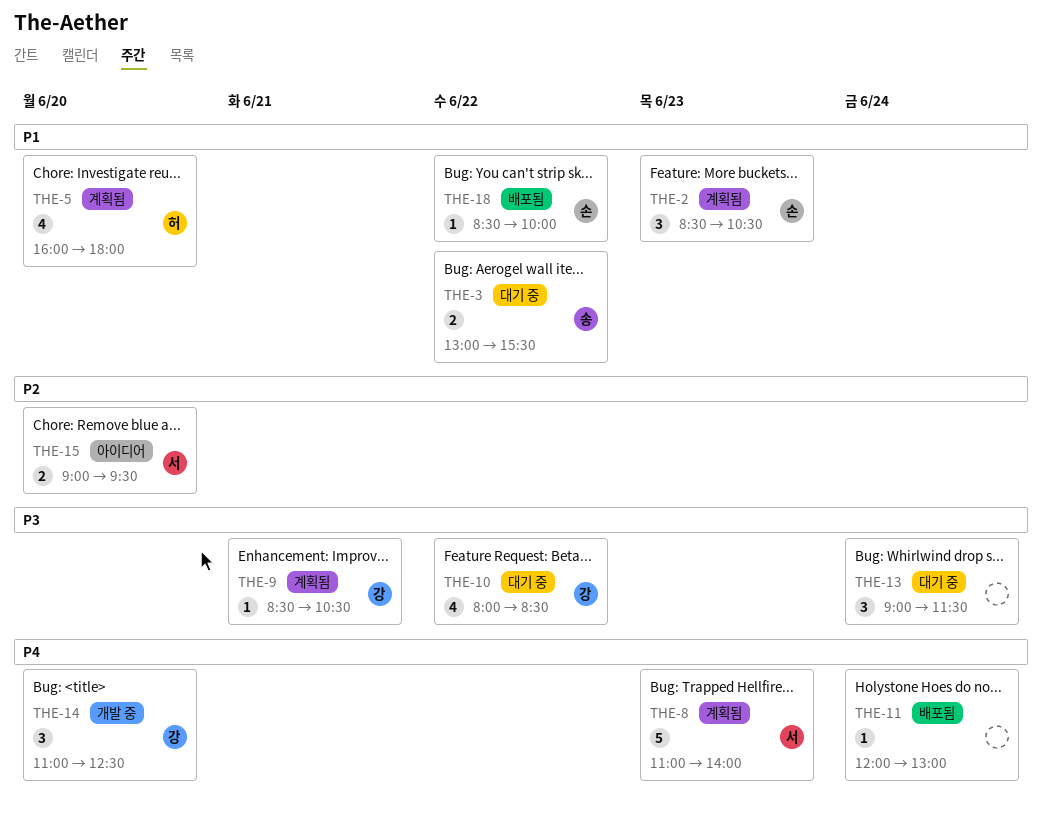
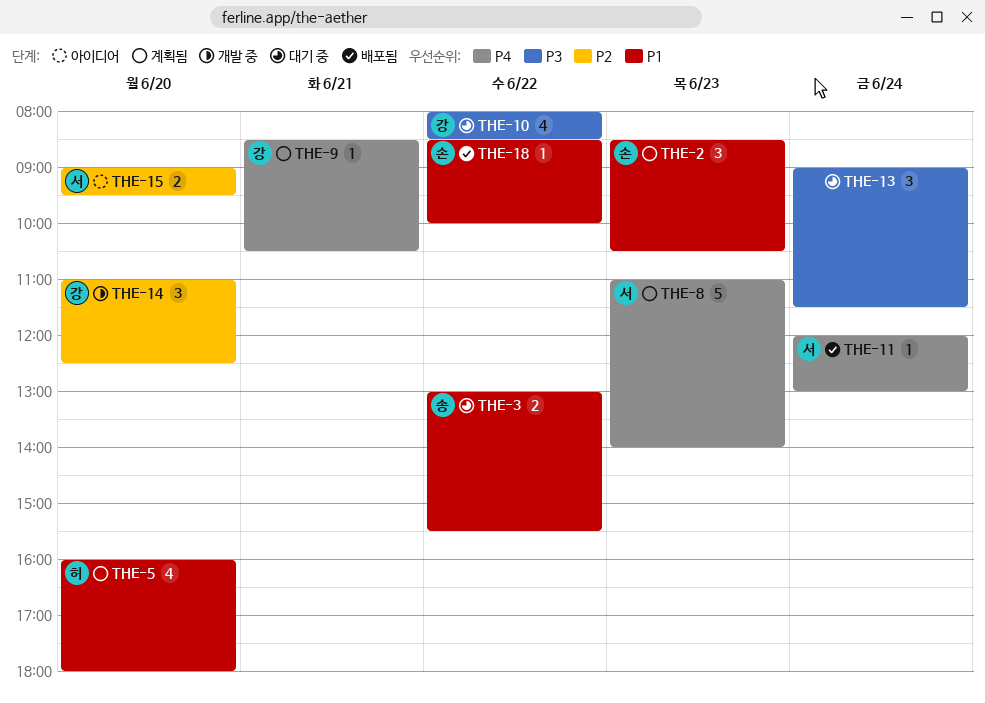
THE-9, priority: P3 -> P4
THE-11, owner: none -> 서
THE-14, priority: P4 -> P2

